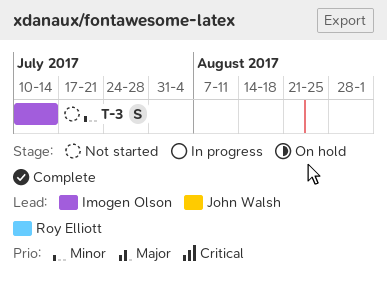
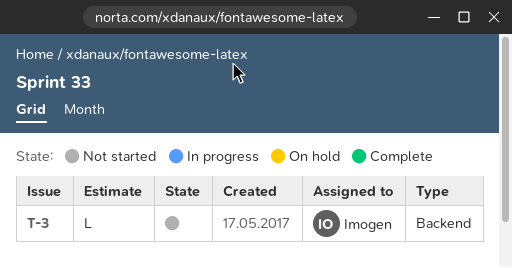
T-3, estimate: S -> L

